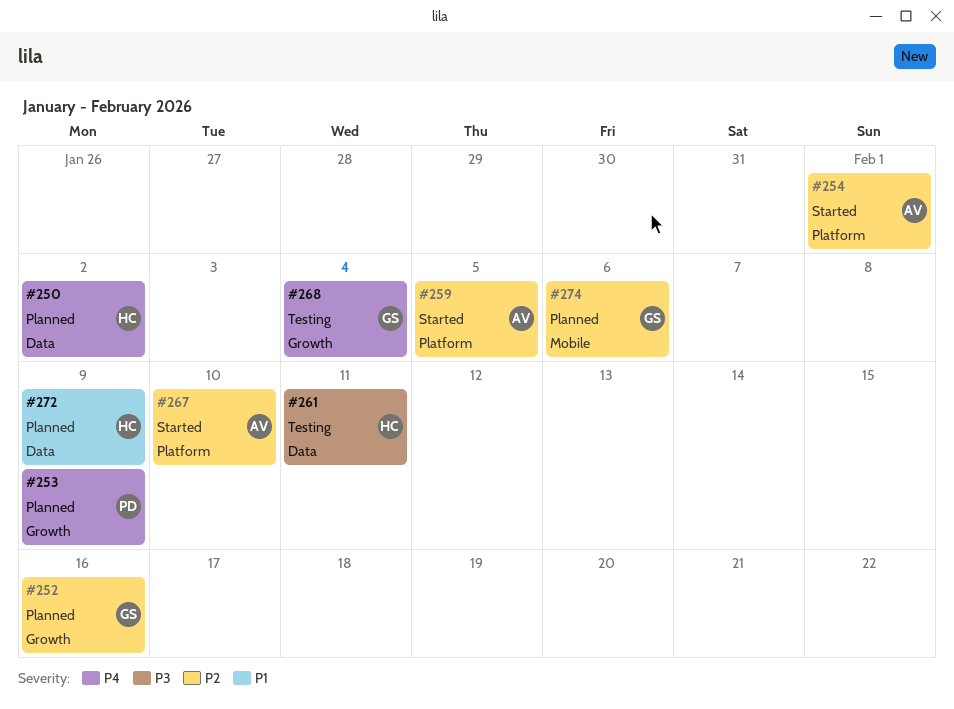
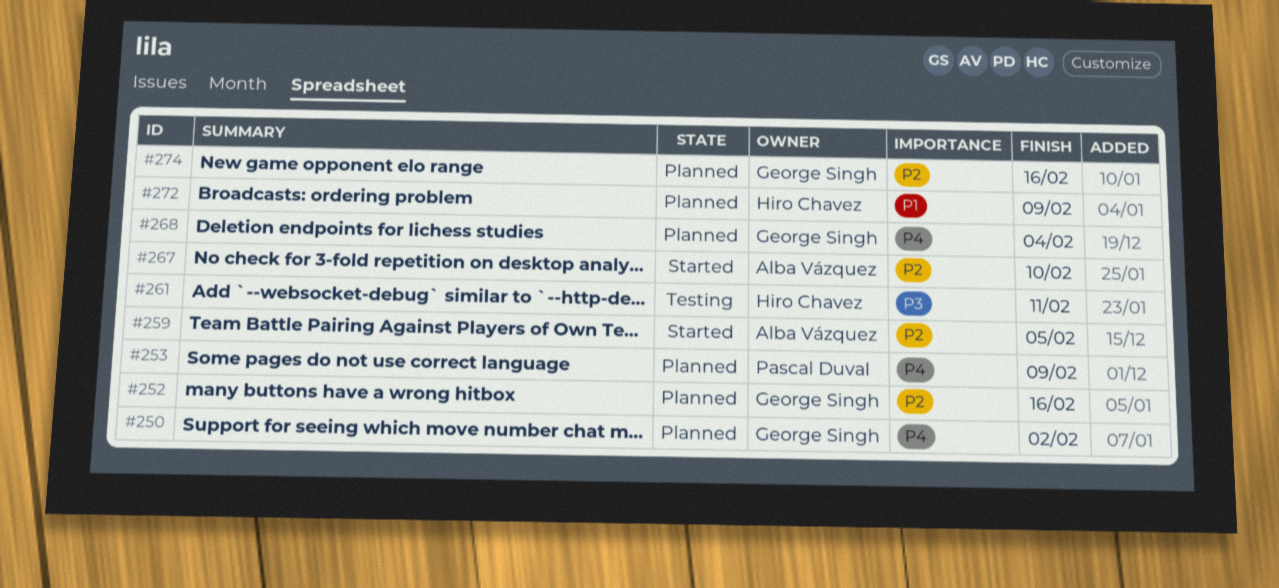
#250, owner: Hiro Chavez -> George Singh
#254: present -> none
#268, status: Testing -> Planned
#274, due: Feb 6 -> Feb 16

